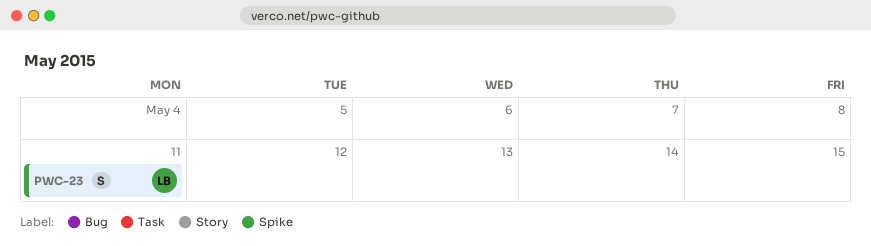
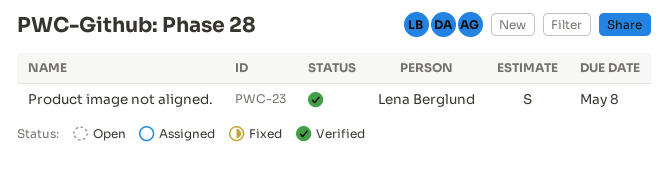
PWC-23, due: May 11 -> May 8

